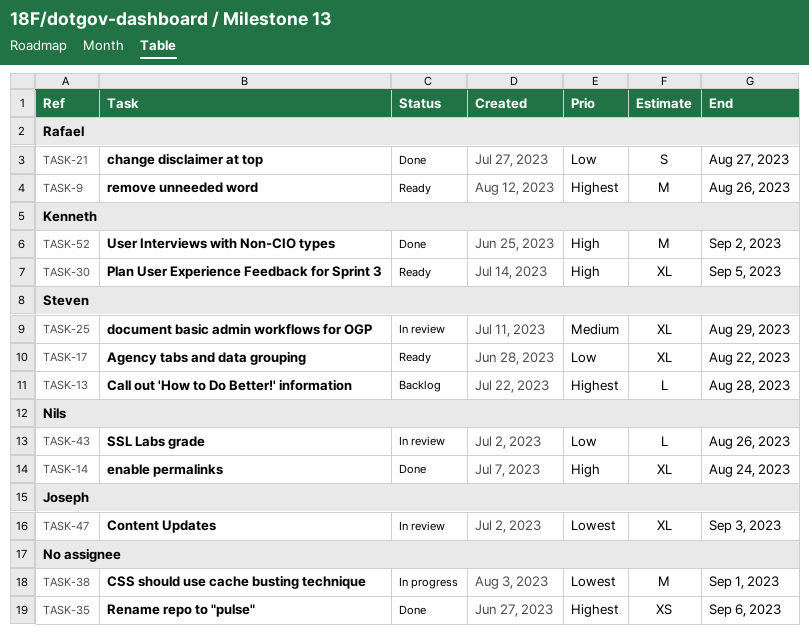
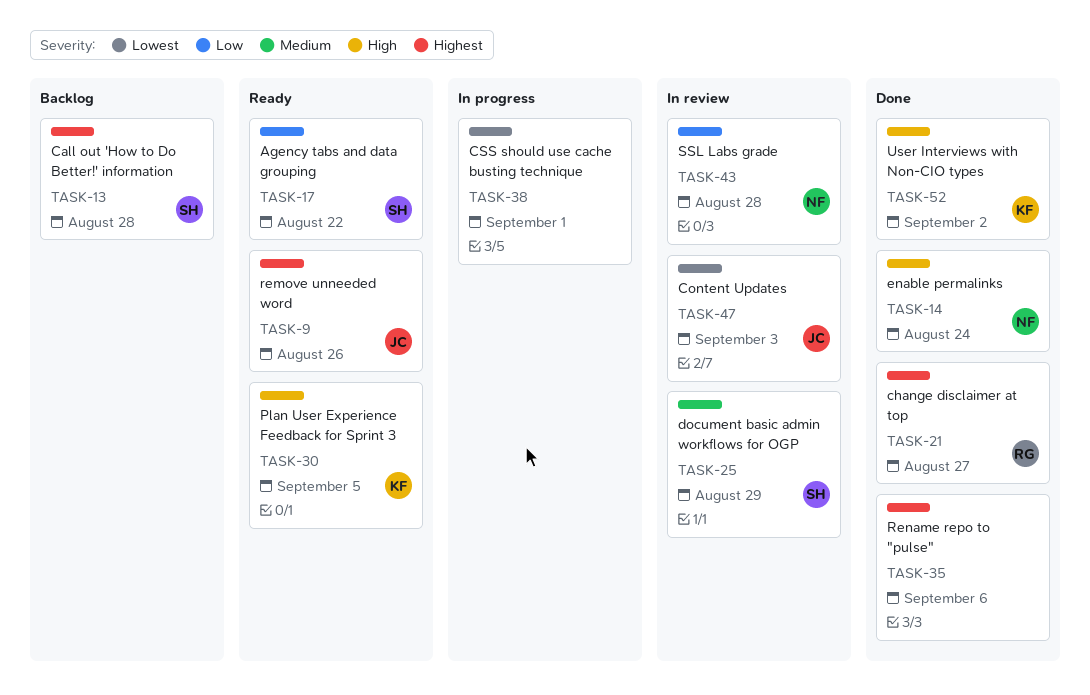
TASK-9, owner: Rafael -> Joseph
TASK-21, priority: Low -> Highest
TASK-43, due: Aug 26 -> Aug 28

